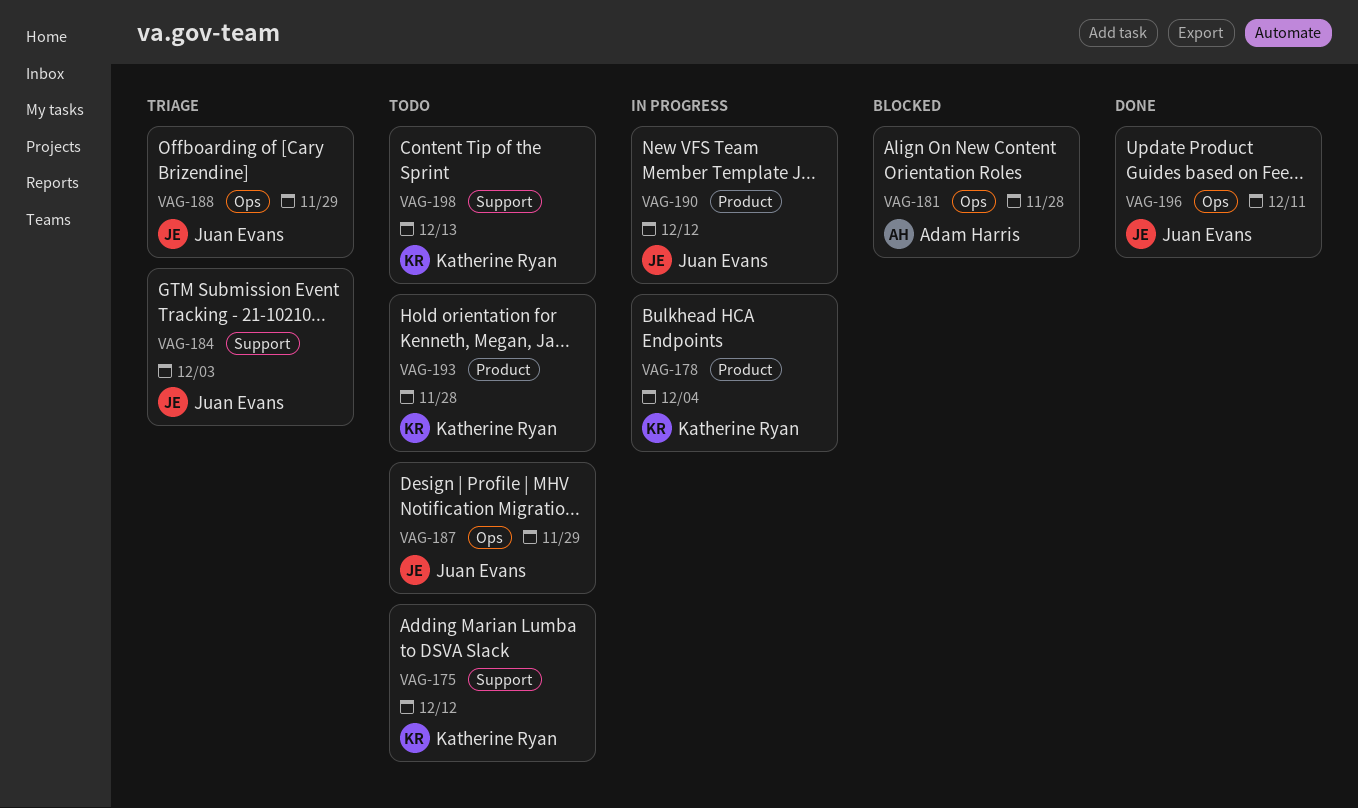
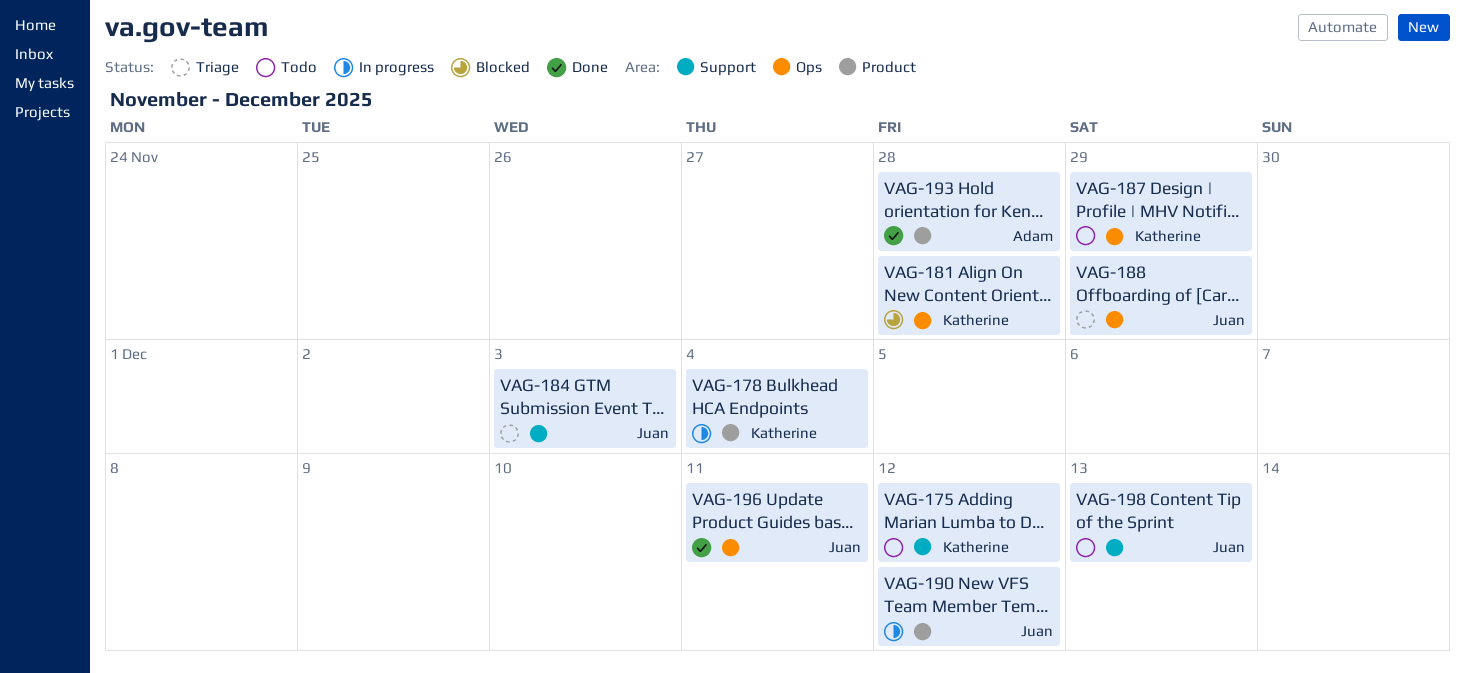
VAG-181, owner: Adam Harris -> Katherine Ryan
VAG-187, owner: Juan Evans -> Katherine Ryan
VAG-193, status: Todo -> Done
VAG-193, owner: Katherine Ryan -> Adam Harris
VAG-198, owner: Katherine Ryan -> Juan Evans

